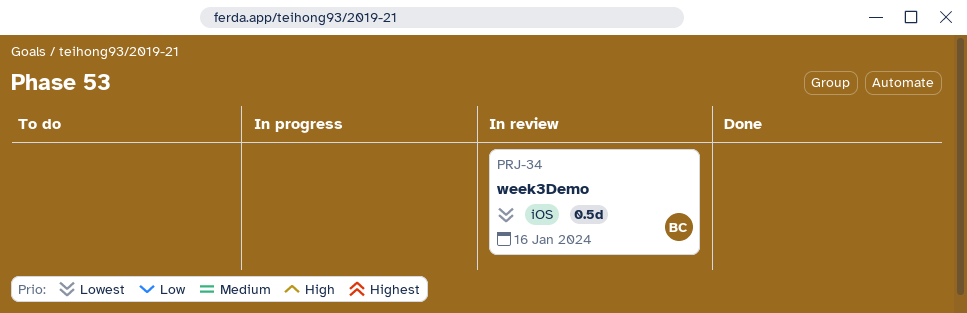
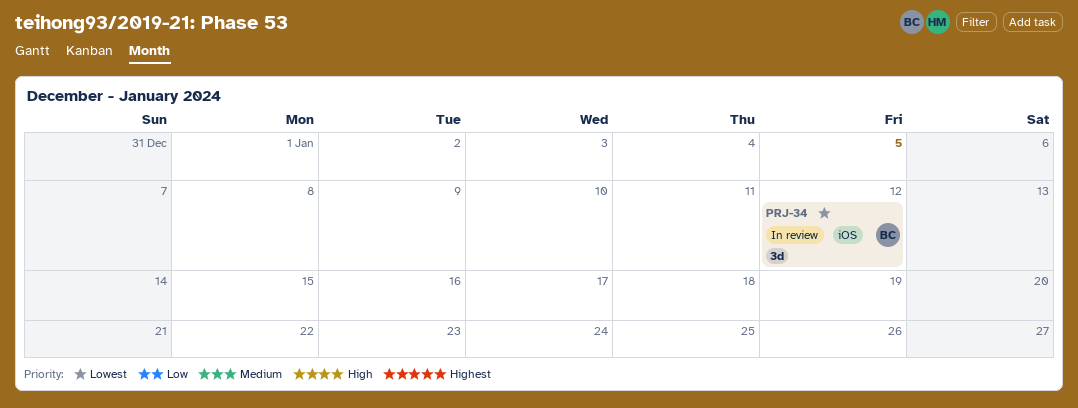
PRJ-34, estimate: 0.5d -> 3d
PRJ-34, due: Jan 16 -> Jan 12

